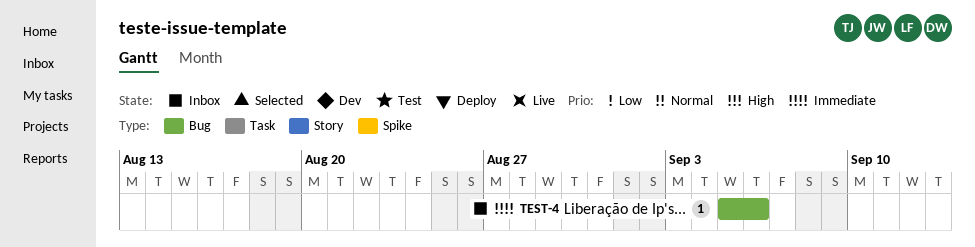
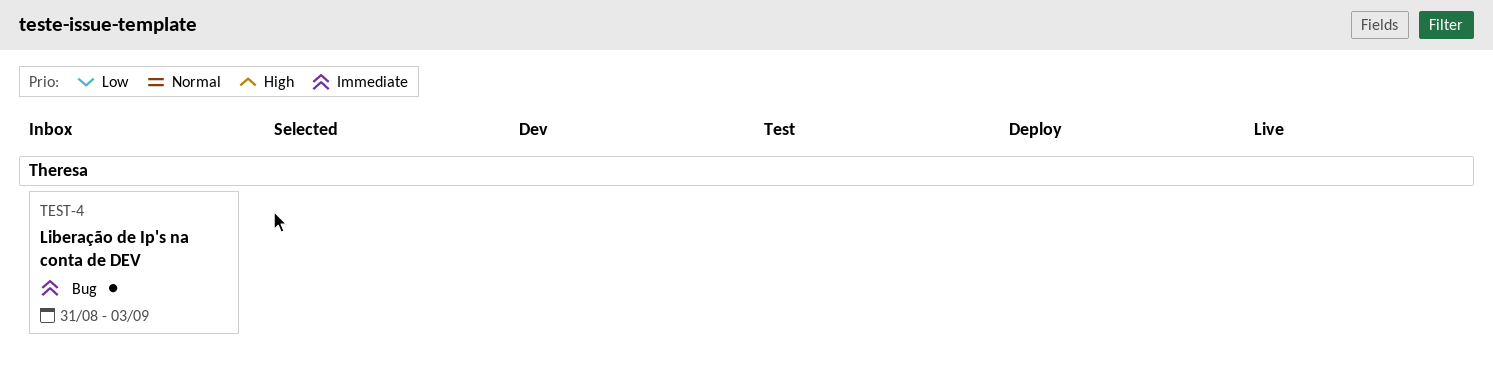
TEST-4, start: Sep 5 -> Aug 31
TEST-4, due: Sep 6 -> Sep 3

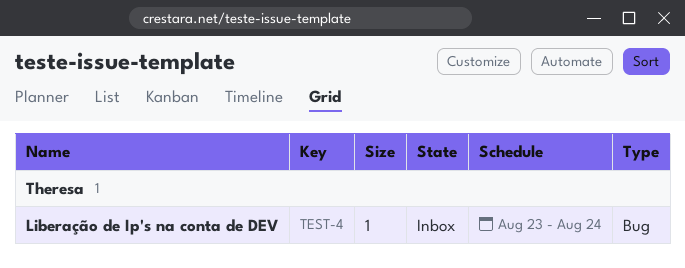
TEST-4, start: Aug 31 -> Aug 23
TEST-4, due: Sep 3 -> Aug 24

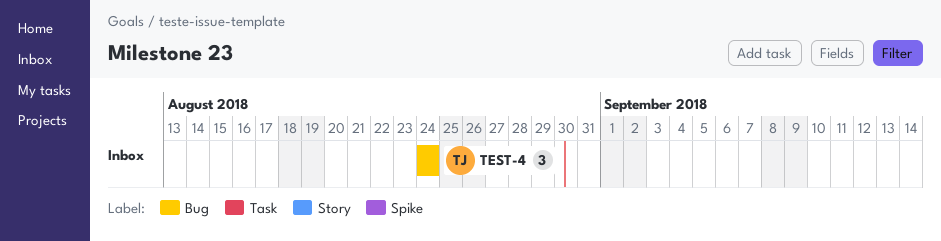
TEST-4, estimate: 1 -> 3
TEST-4, start: Aug 23 -> Aug 24

